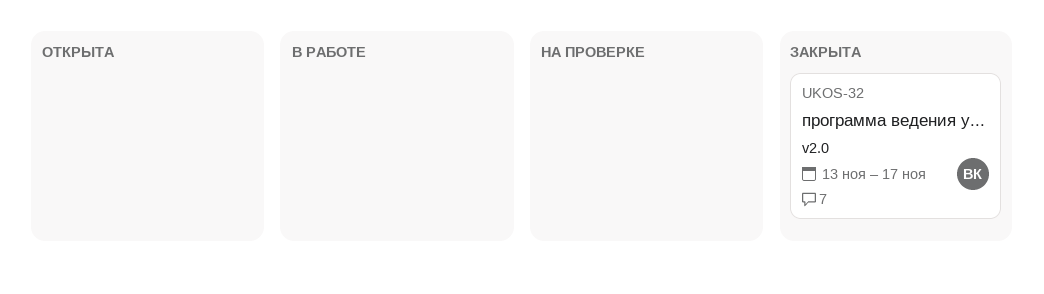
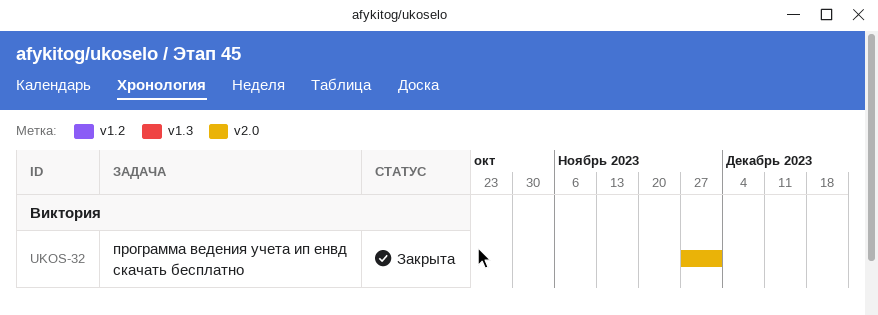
UKOS-32, start: Nov 13 -> Nov 27
UKOS-32, due: Nov 17 -> Dec 1

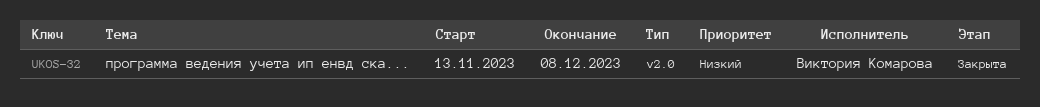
UKOS-32, start: Nov 27 -> Nov 13
UKOS-32, due: Dec 1 -> Dec 8

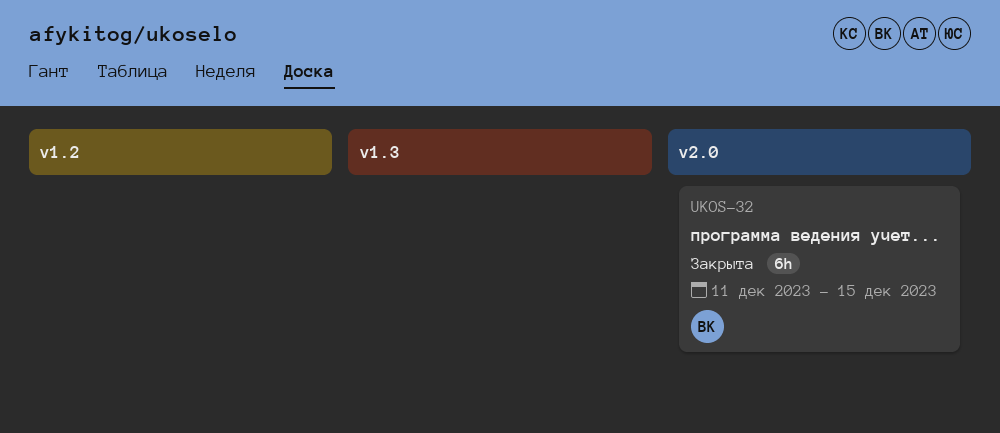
UKOS-32, start: Nov 13 -> Dec 11
UKOS-32, due: Dec 8 -> Dec 15

